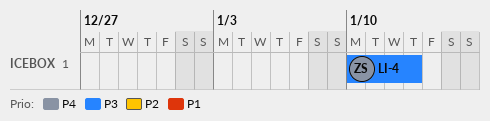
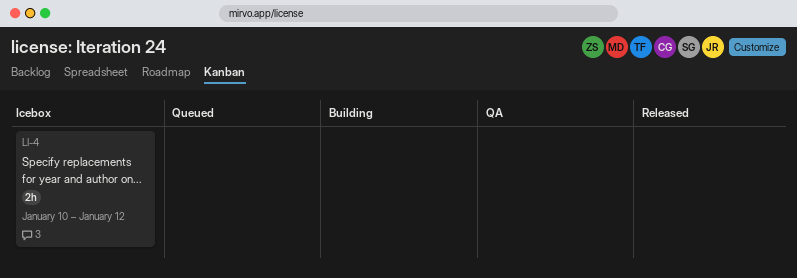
LI-4, due: Jan 13 -> Jan 12

